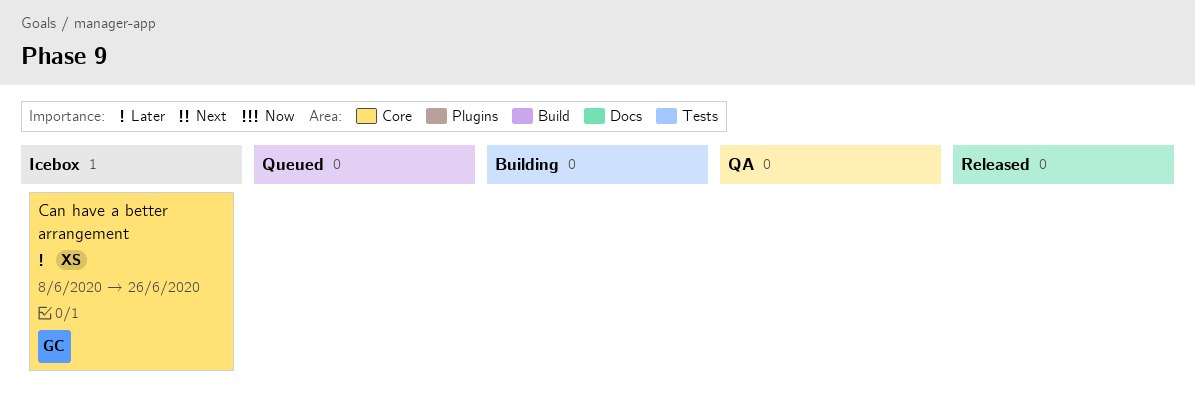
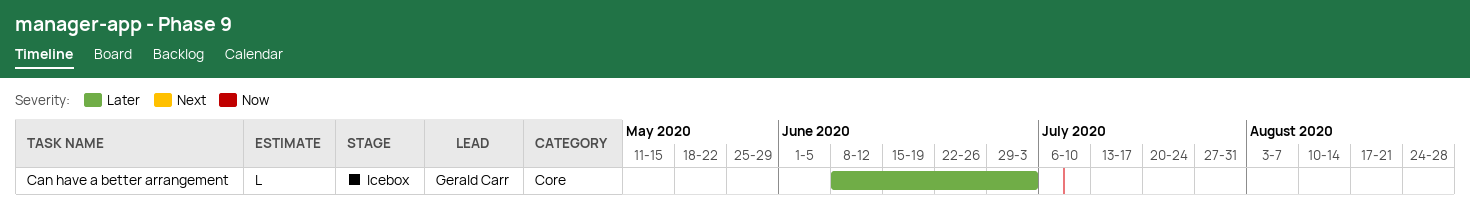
Can have a better arrangement, estimate: XS -> L
Can have a better arrangement, due: Jun 26 -> Jul 3

